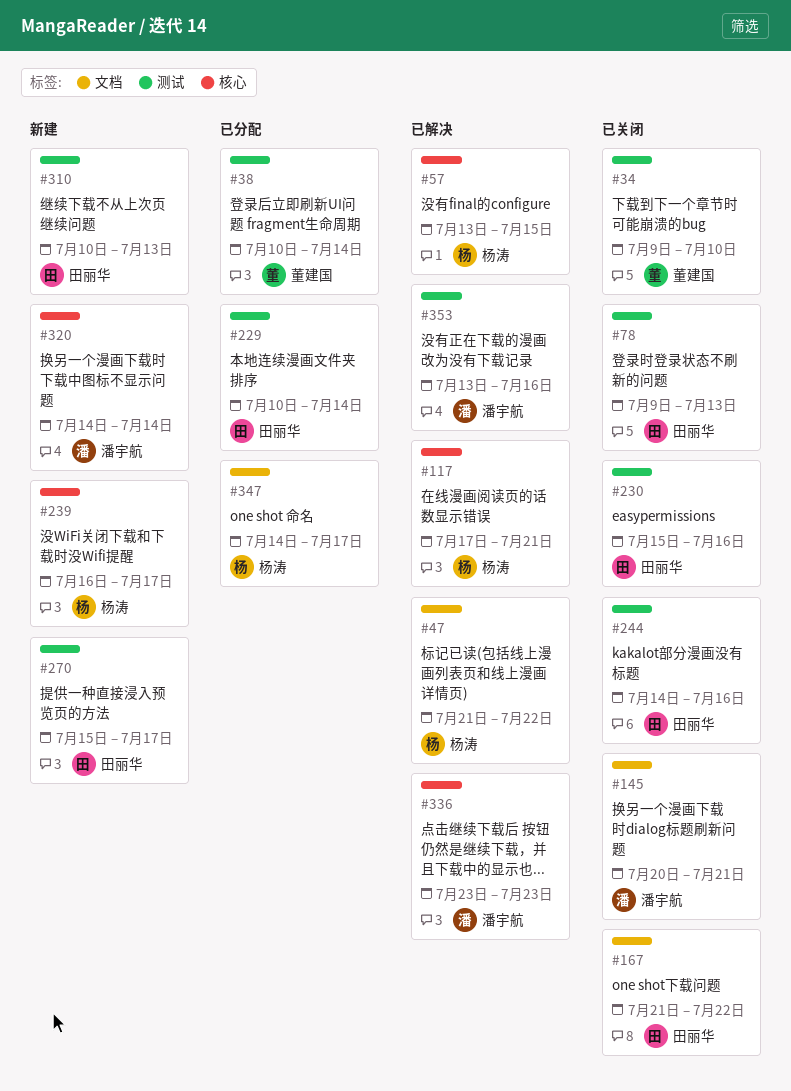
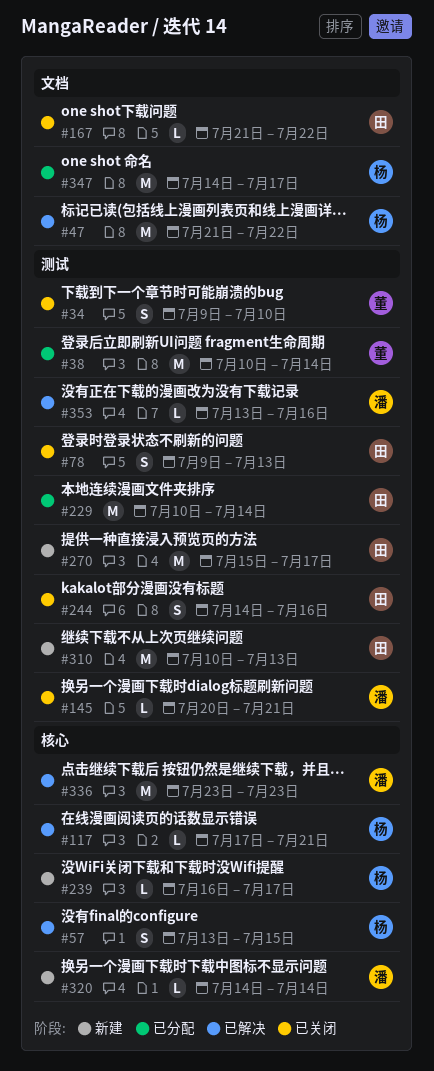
#145, label: 文档 -> 测试
#230: present -> none

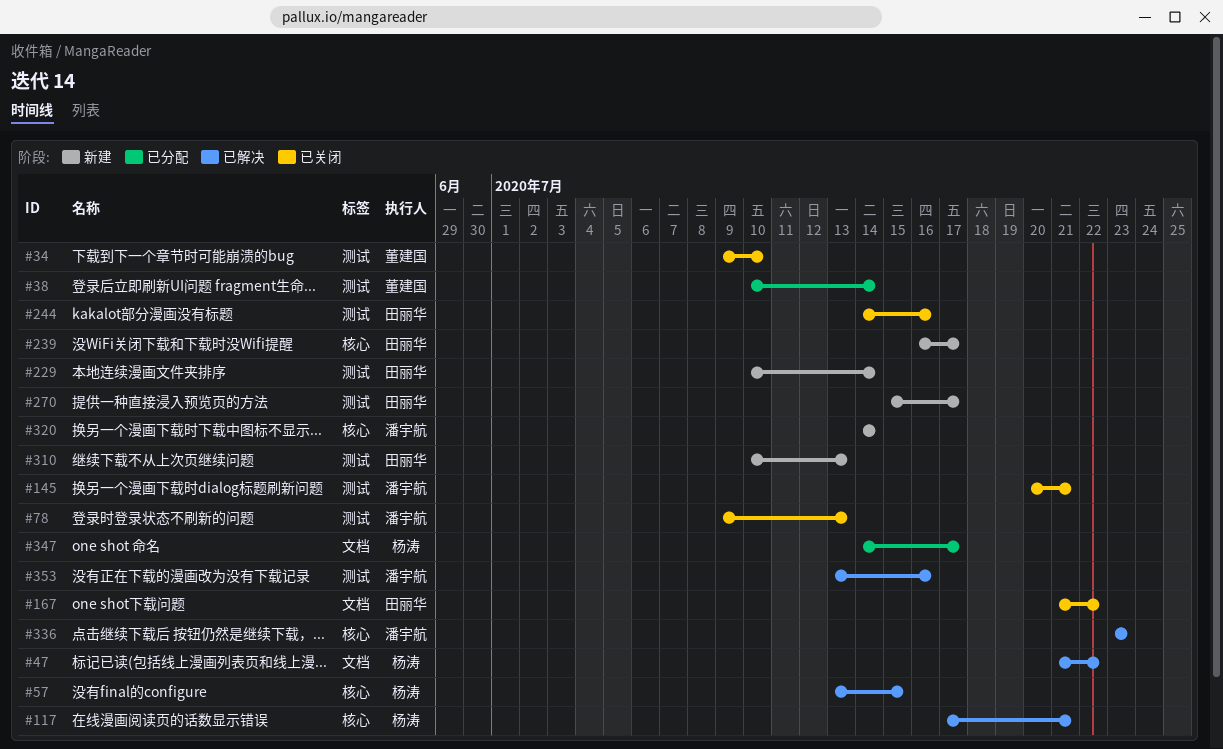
#78, owner: 田丽华 -> 潘宇航
#229, status: 已分配 -> 新建
#239, owner: 杨涛 -> 田丽华

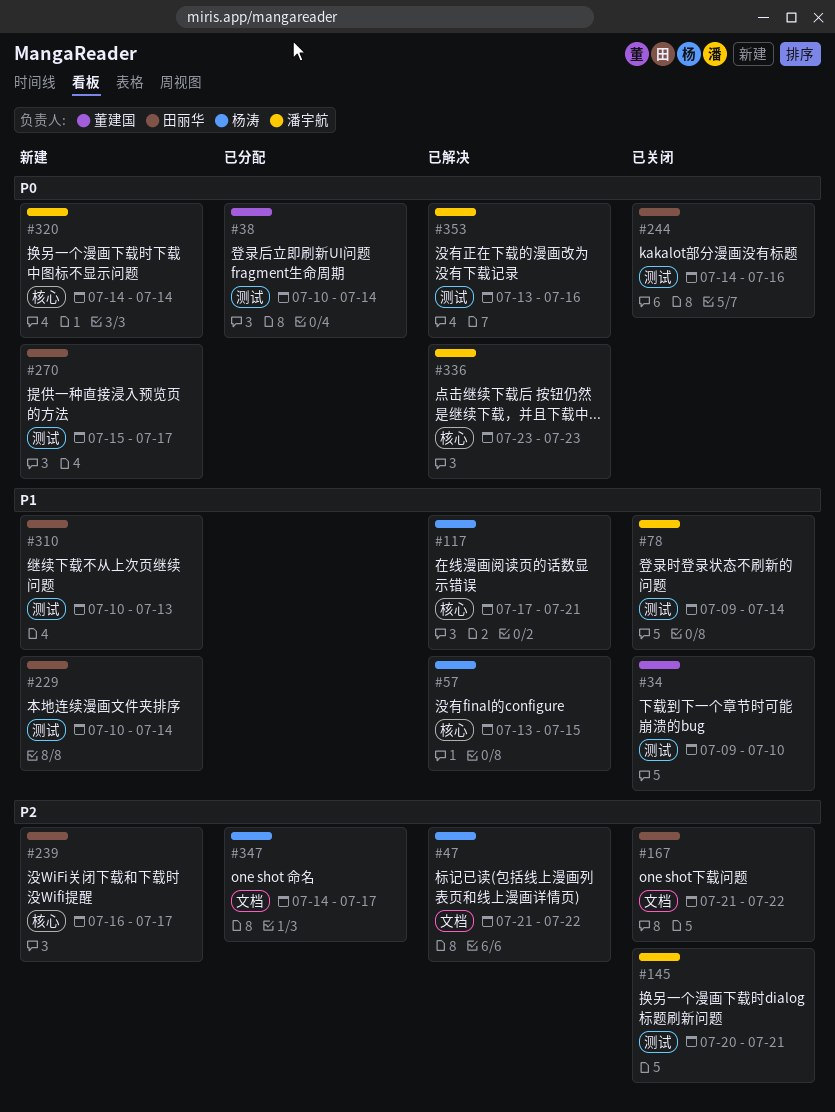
#78, due: Jul 13 -> Jul 14

